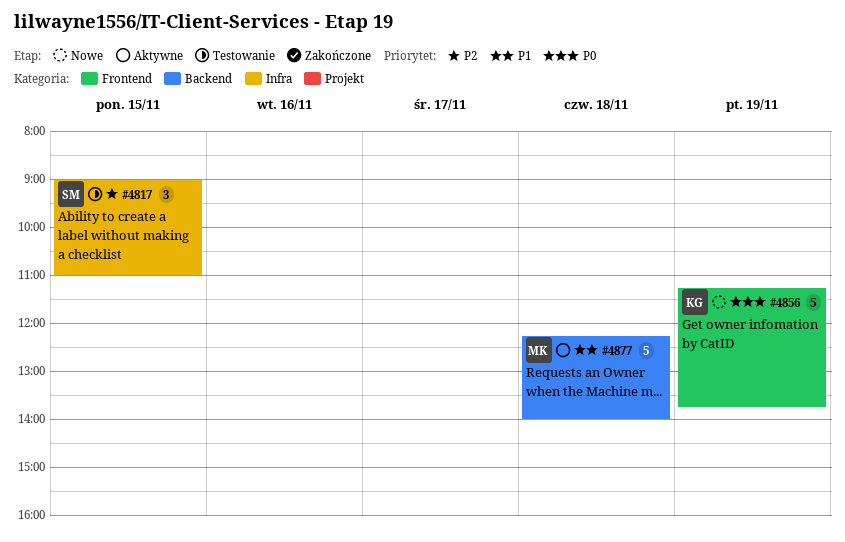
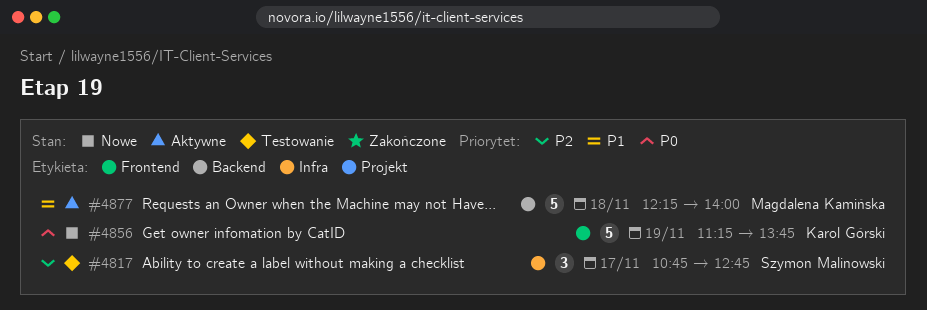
#4817, day: Nov 15 -> Nov 17
#4817, begins: 09:00 -> 10:45
#4817, ends: 11:00 -> 12:45

